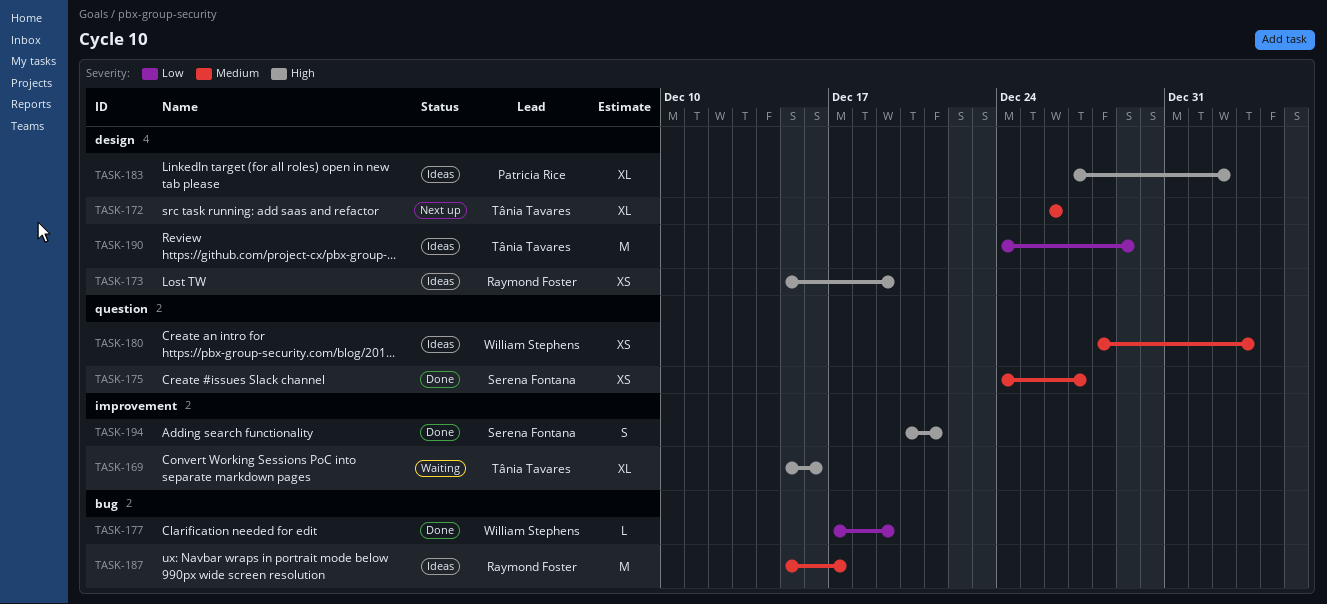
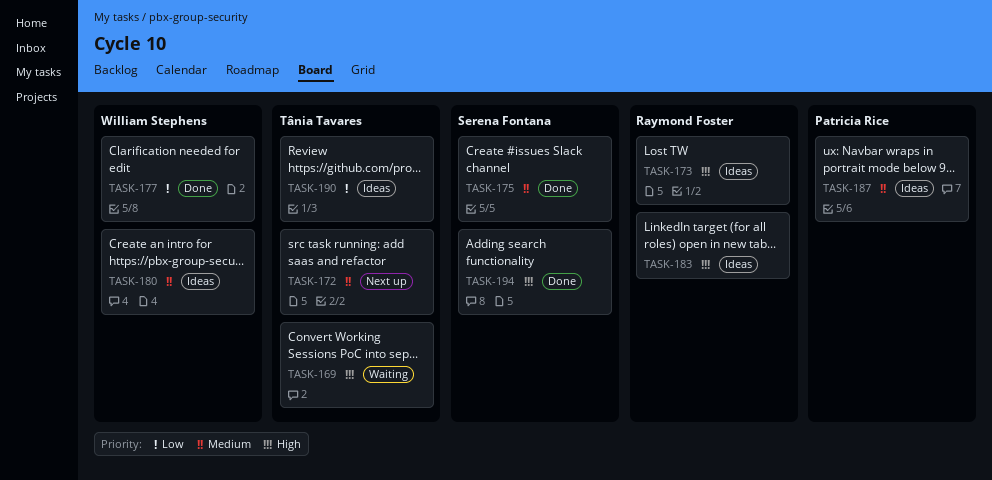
TASK-183, owner: Patricia Rice -> Raymond Foster
TASK-187, owner: Raymond Foster -> Patricia Rice

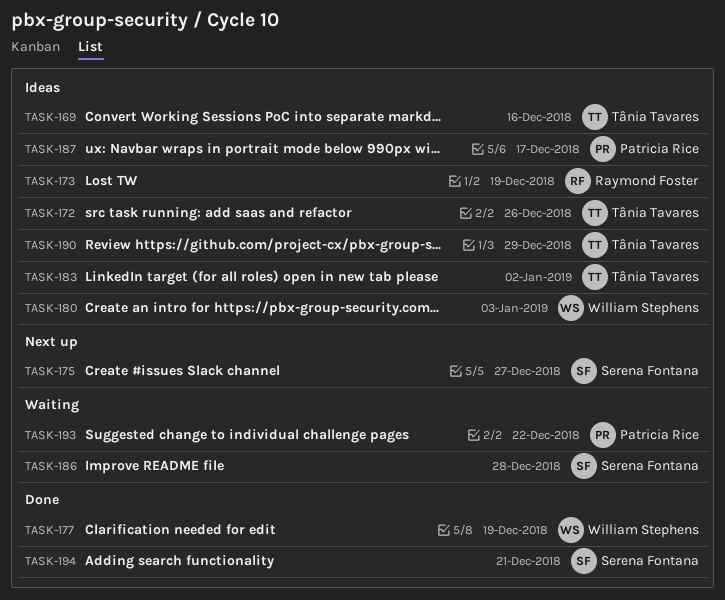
TASK-169, status: Waiting -> Ideas
TASK-172, status: Next up -> Ideas
TASK-175, status: Done -> Next up
TASK-183, owner: Raymond Foster -> Tânia Tavares
TASK-186: none -> present
TASK-193: none -> present

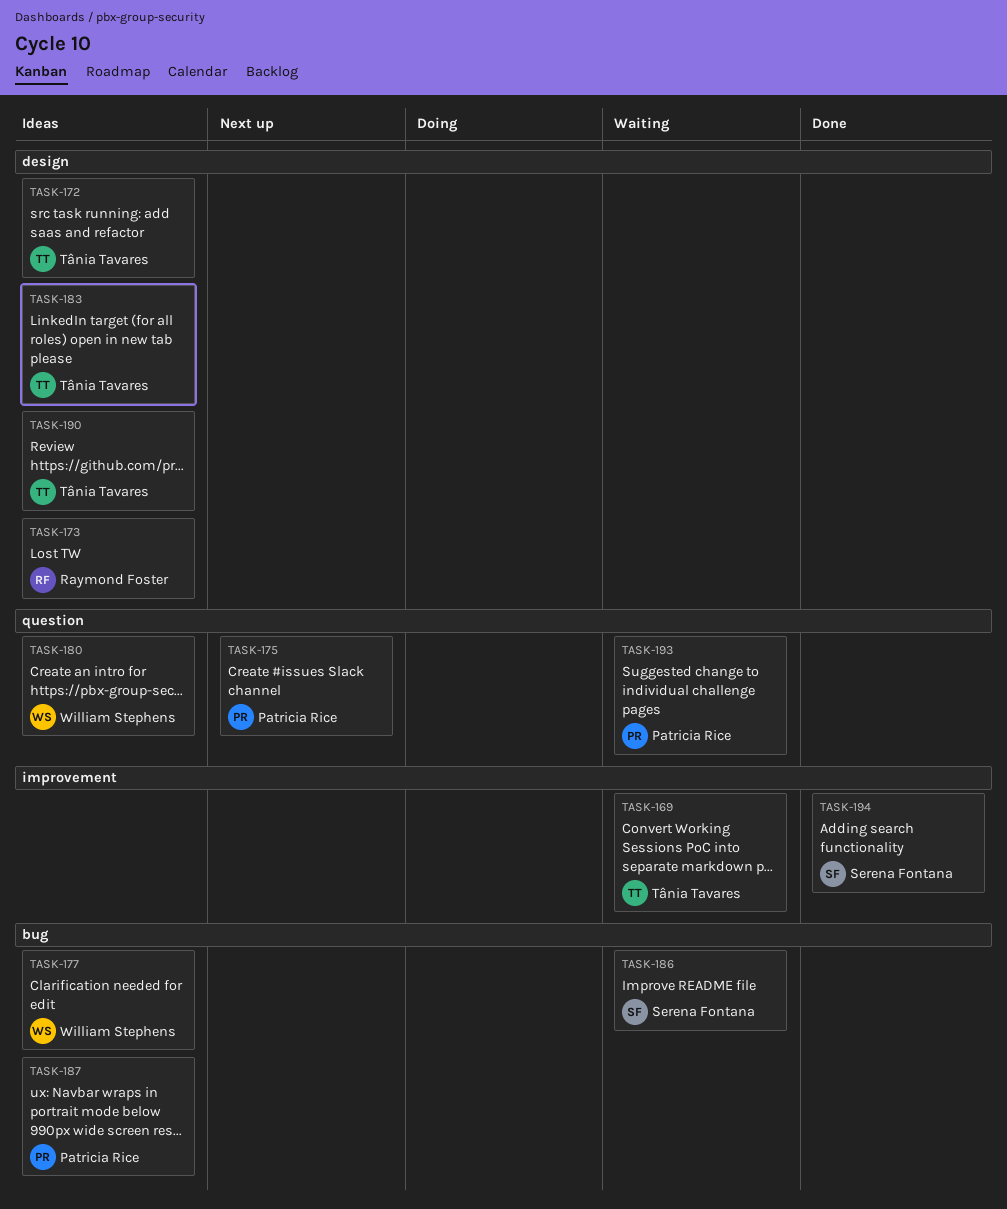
TASK-169, status: Ideas -> Waiting
TASK-175, owner: Serena Fontana -> Patricia Rice
TASK-177, status: Done -> Ideas

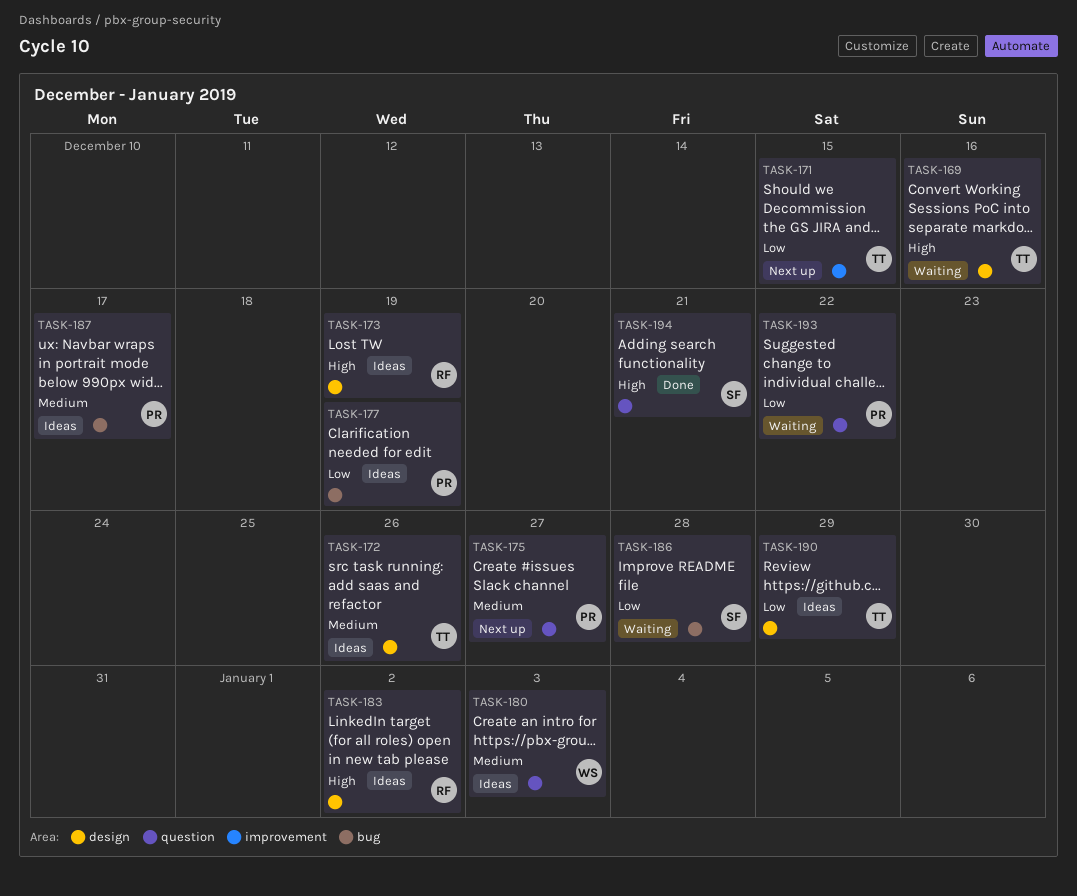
TASK-169, label: improvement -> design
TASK-171: none -> present
TASK-177, owner: William Stephens -> Patricia Rice
TASK-183, owner: Tânia Tavares -> Raymond Foster
TASK-194, label: improvement -> question

